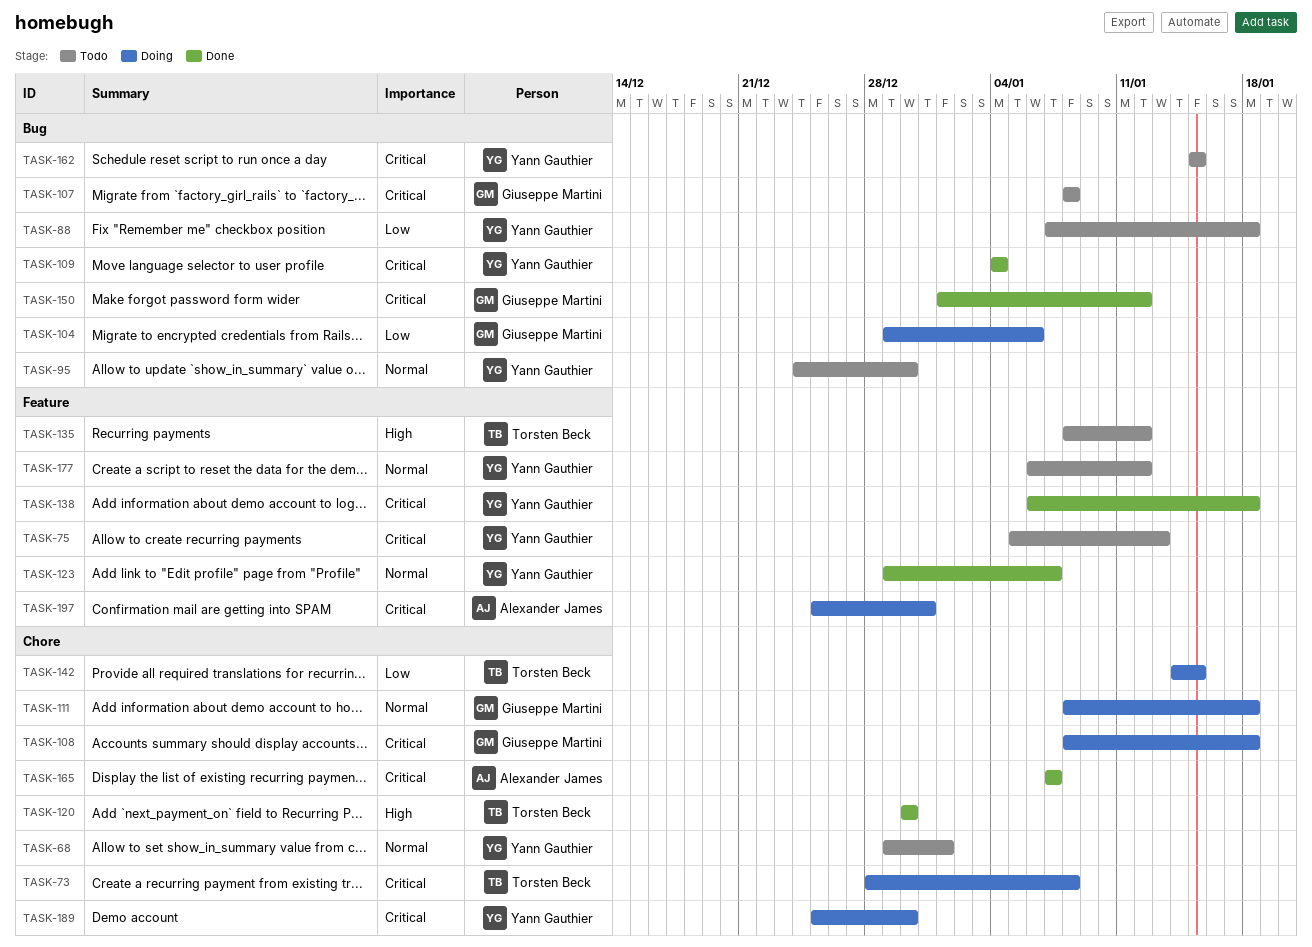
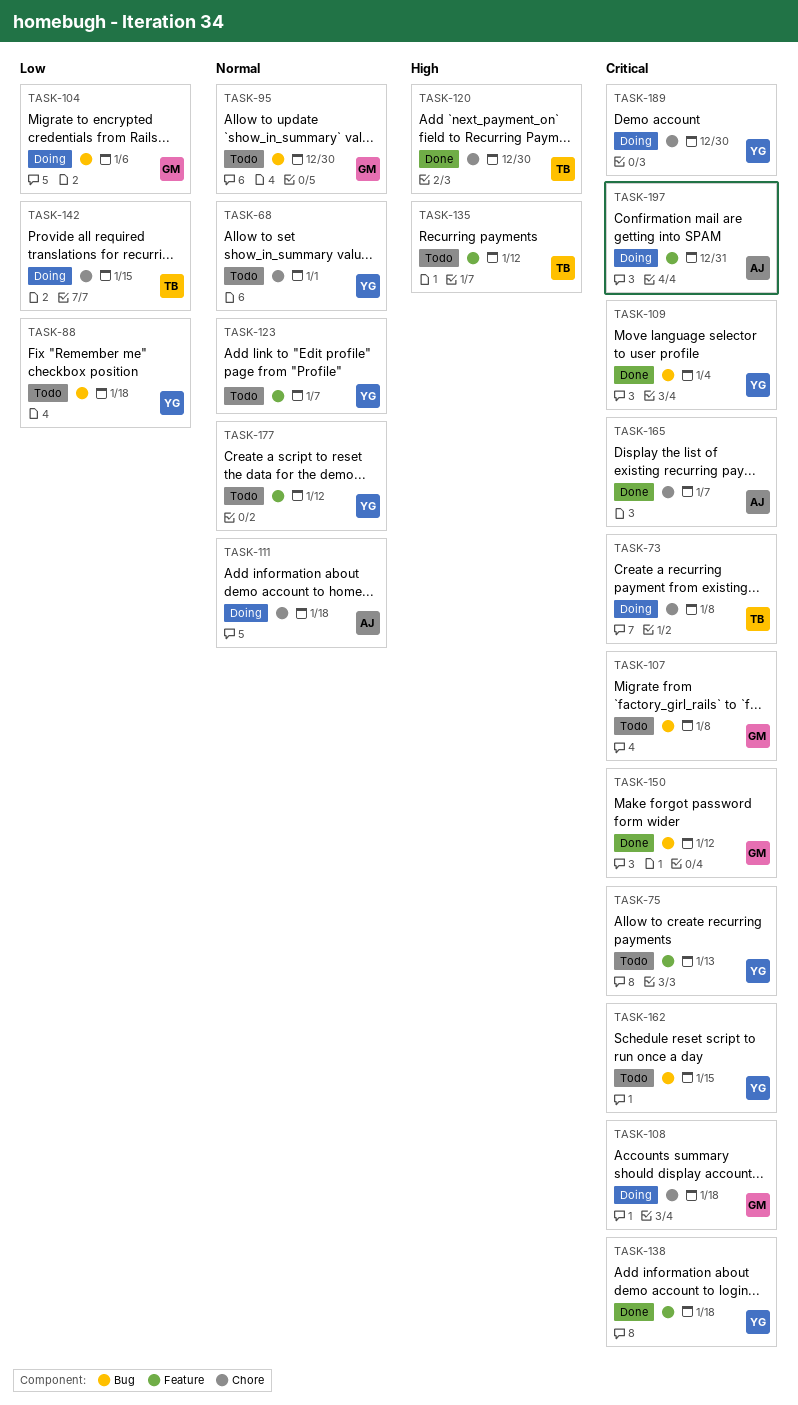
TASK-95, owner: Yann Gauthier -> Giuseppe Martini
TASK-111, owner: Giuseppe Martini -> Alexander James
TASK-123, status: Done -> Todo

